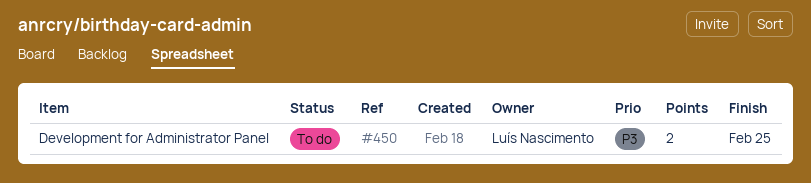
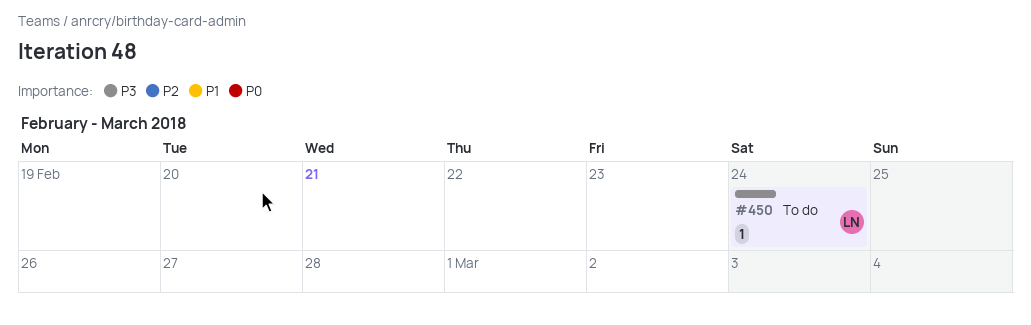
#450, estimate: 2 -> 1
#450, due: Feb 25 -> Feb 24

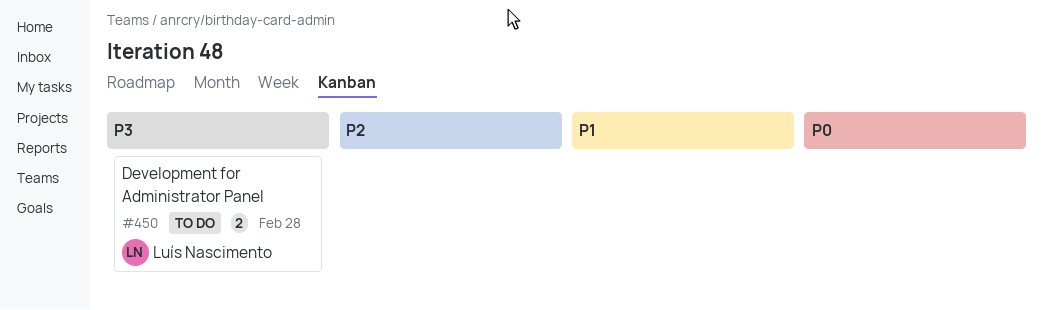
#450, estimate: 1 -> 2
#450, due: Feb 24 -> Feb 28

